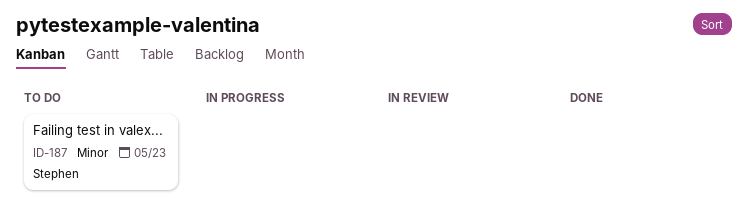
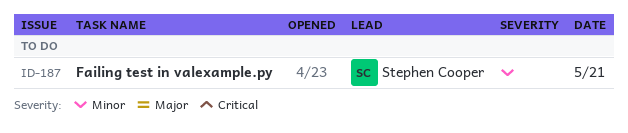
ID-187, day: May 23 -> May 21

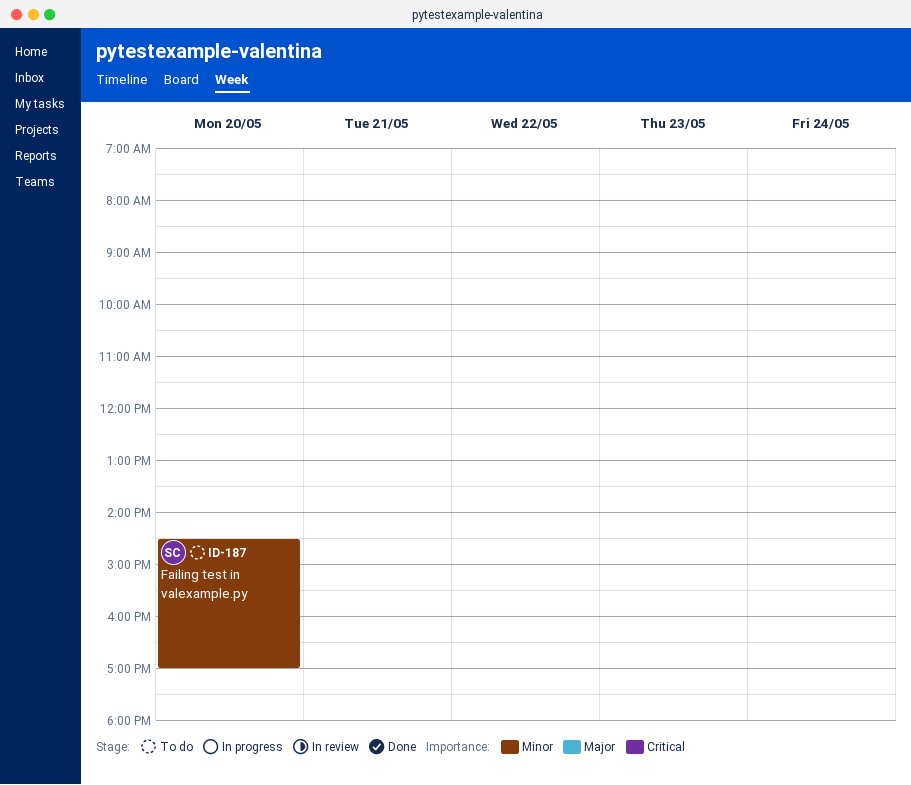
ID-187, day: May 21 -> May 20

